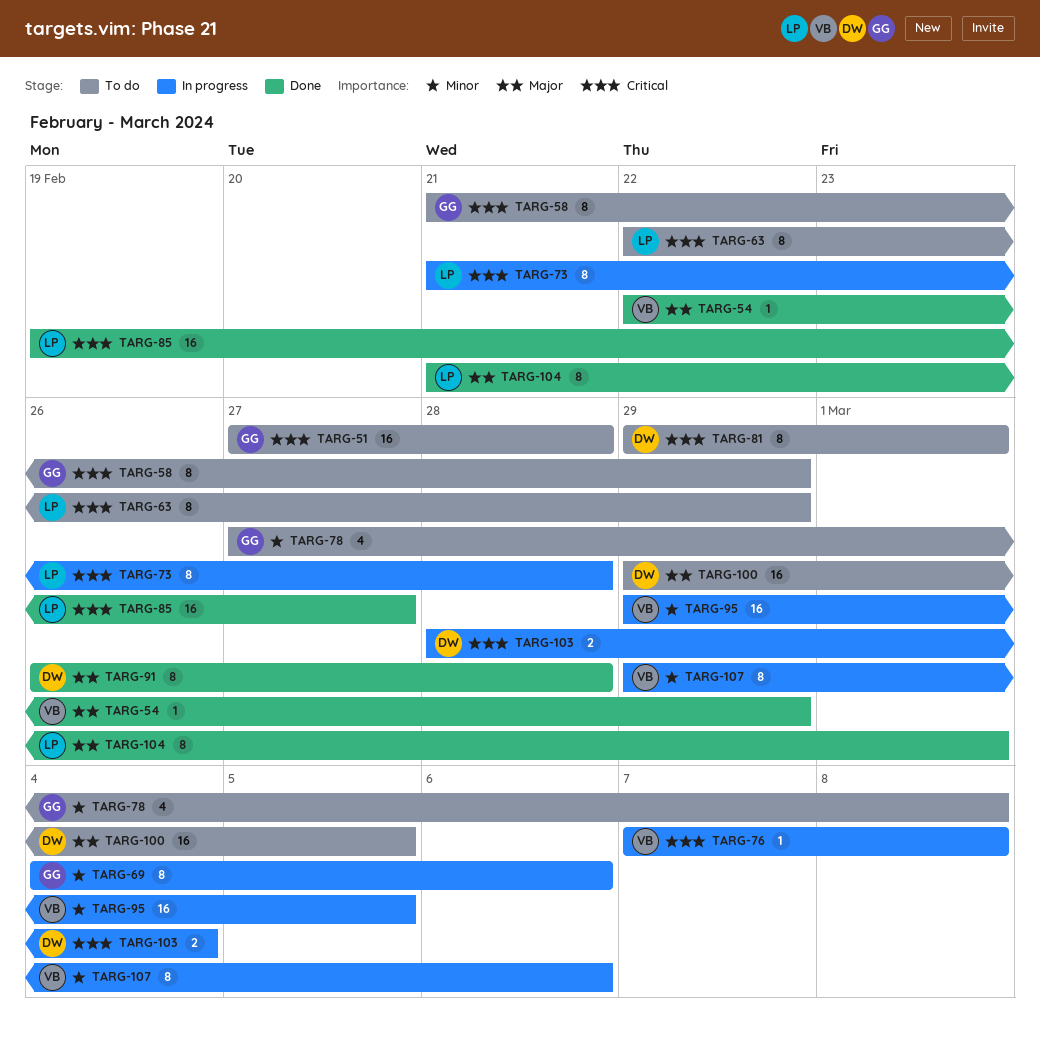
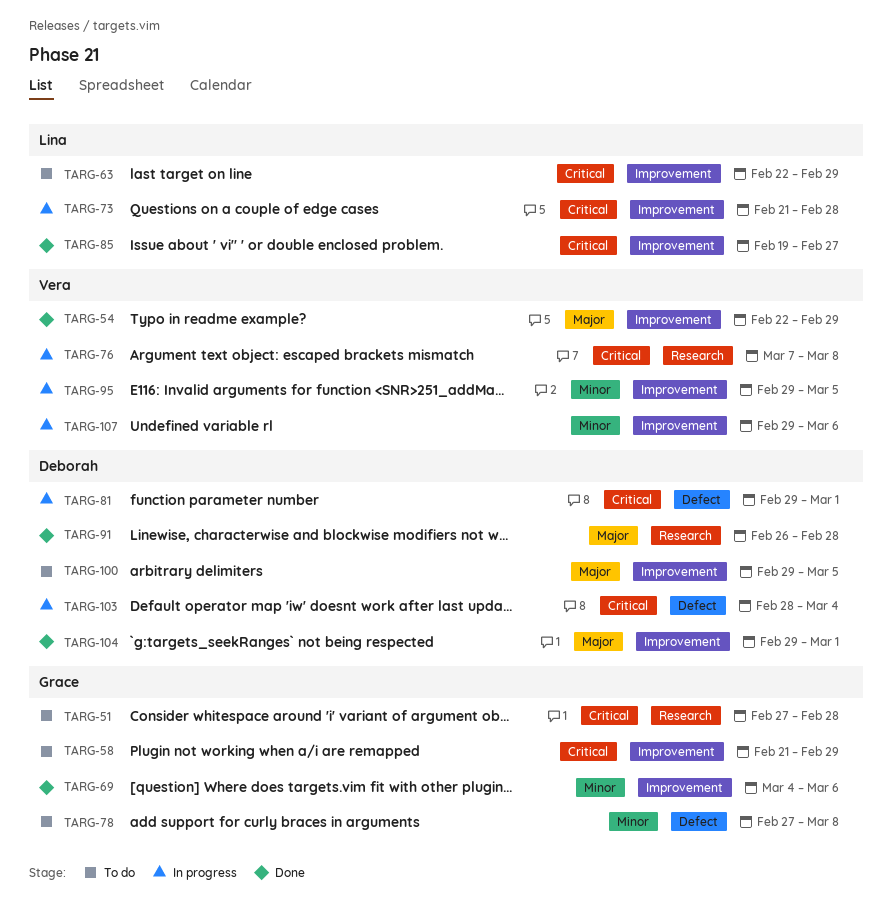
TARG-69, status: In progress -> Done
TARG-81, status: To do -> In progress
TARG-104, owner: Lina -> Deborah
TARG-104, start: Feb 21 -> Feb 29

